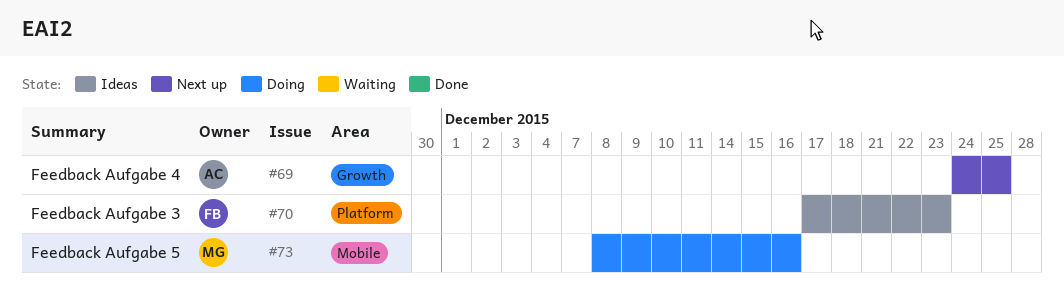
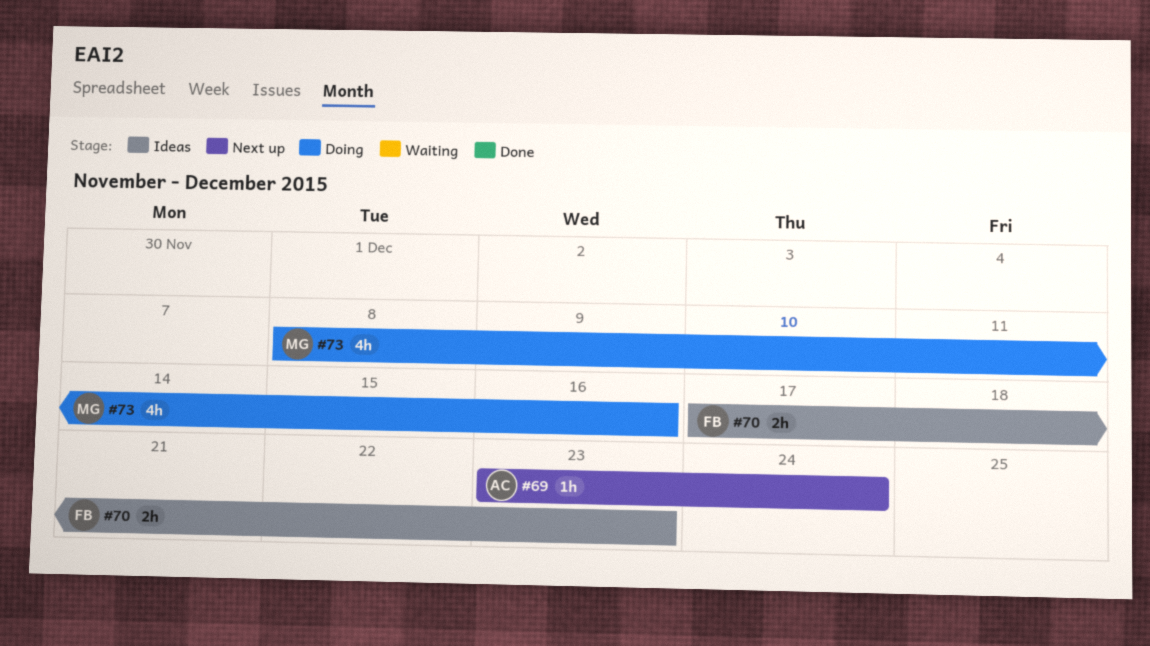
#69, start: Dec 24 -> Dec 23
#69, due: Dec 25 -> Dec 24

